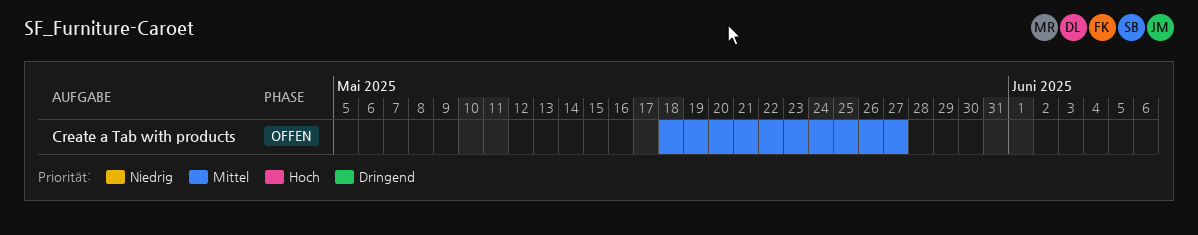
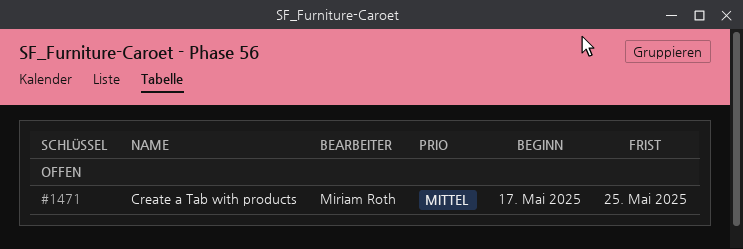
Create a Tab with products, start: May 18 -> May 17
Create a Tab with products, due: May 27 -> May 25

